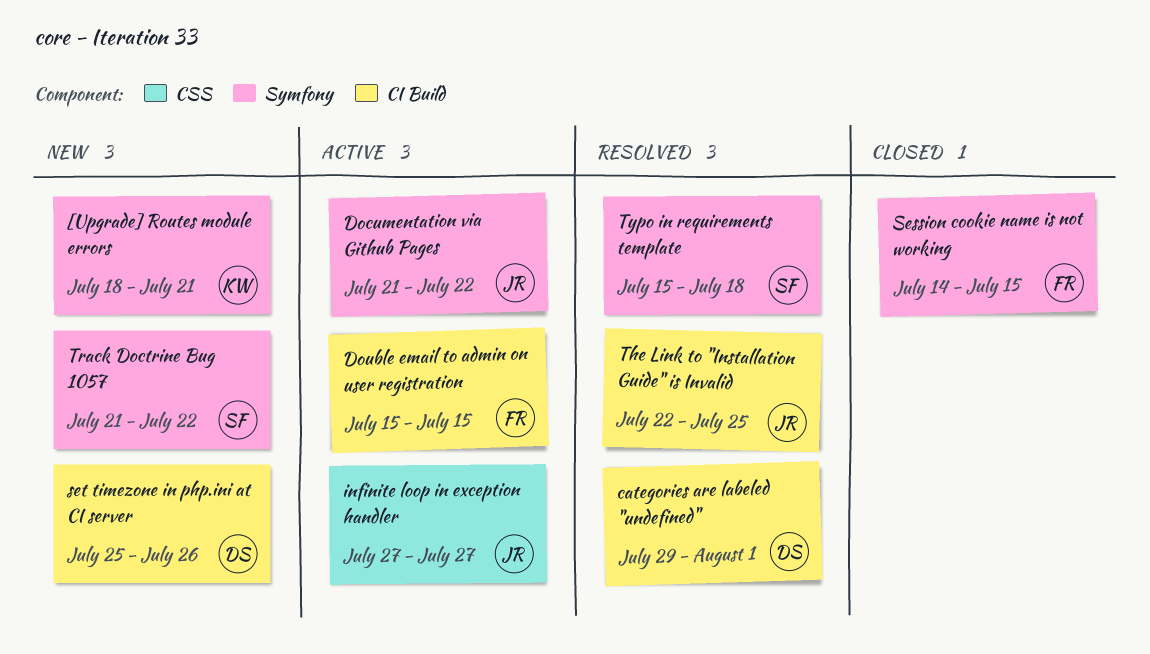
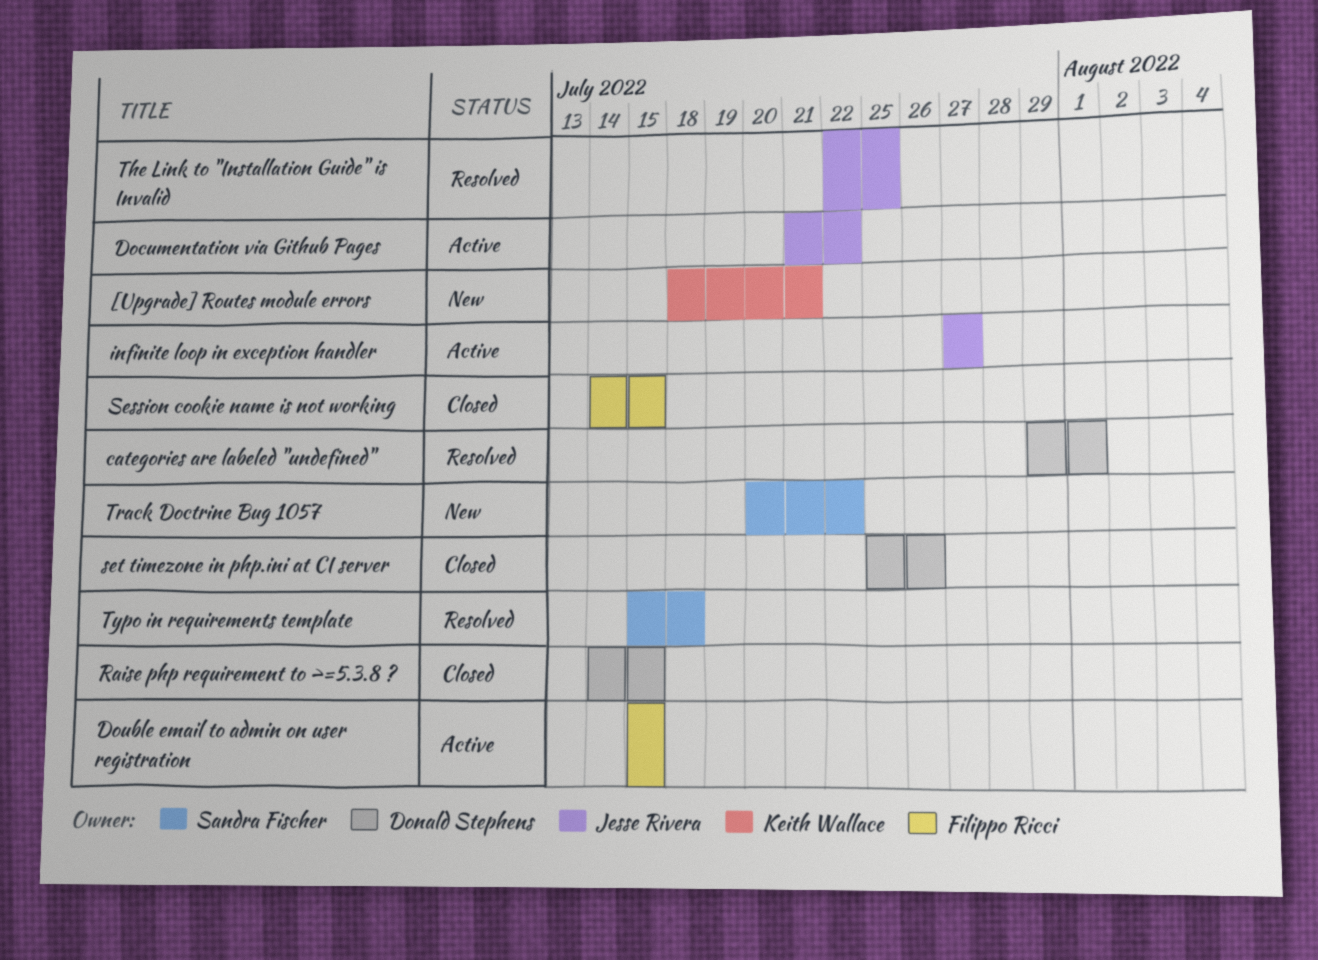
Raise php requirement to >=5.3.8 ?: none -> present
set timezone in php.ini at CI server, status: New -> Closed
Track Doctrine Bug 1057, start: Jul 21 -> Jul 20

